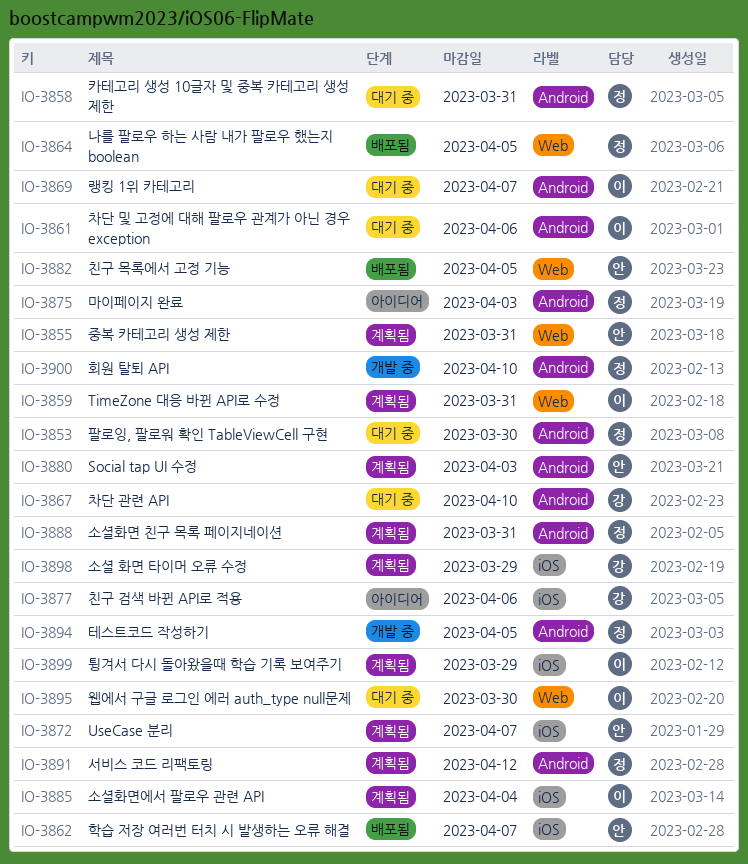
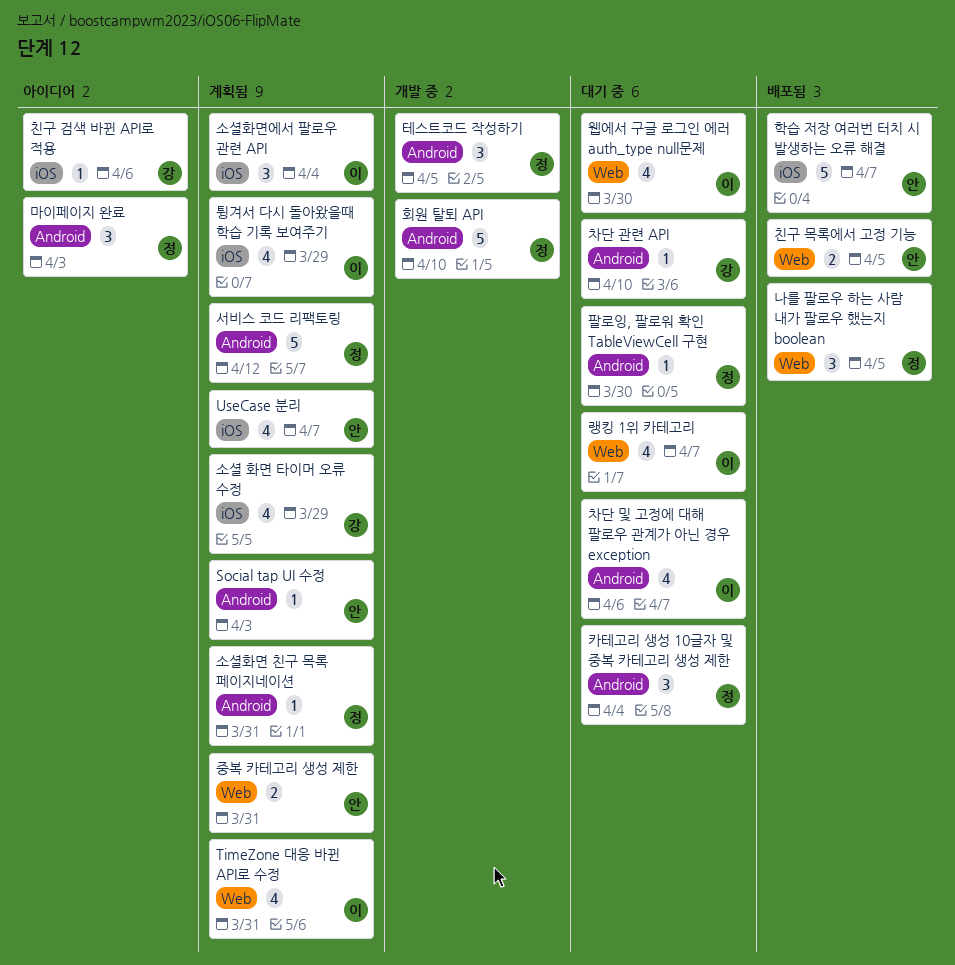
랭킹 1위 카테고리, label: Android -> Web
카테고리 생성 10글자 및 중복 카테고리 생성 제한, due: Mar 31 -> Apr 4

